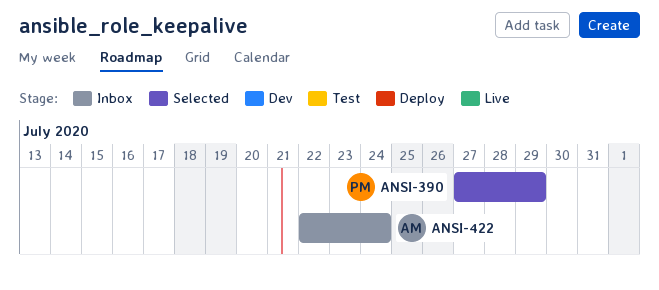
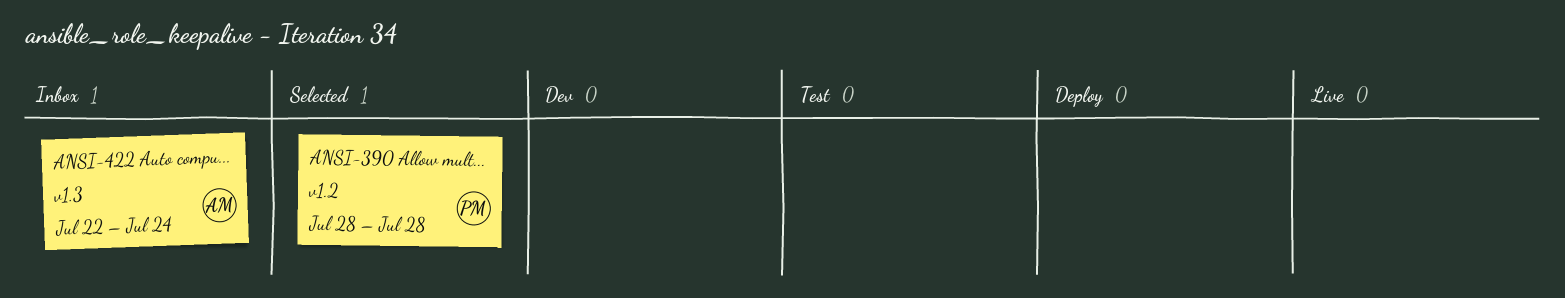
ANSI-390, start: Jul 27 -> Jul 28
ANSI-390, due: Jul 29 -> Jul 28

